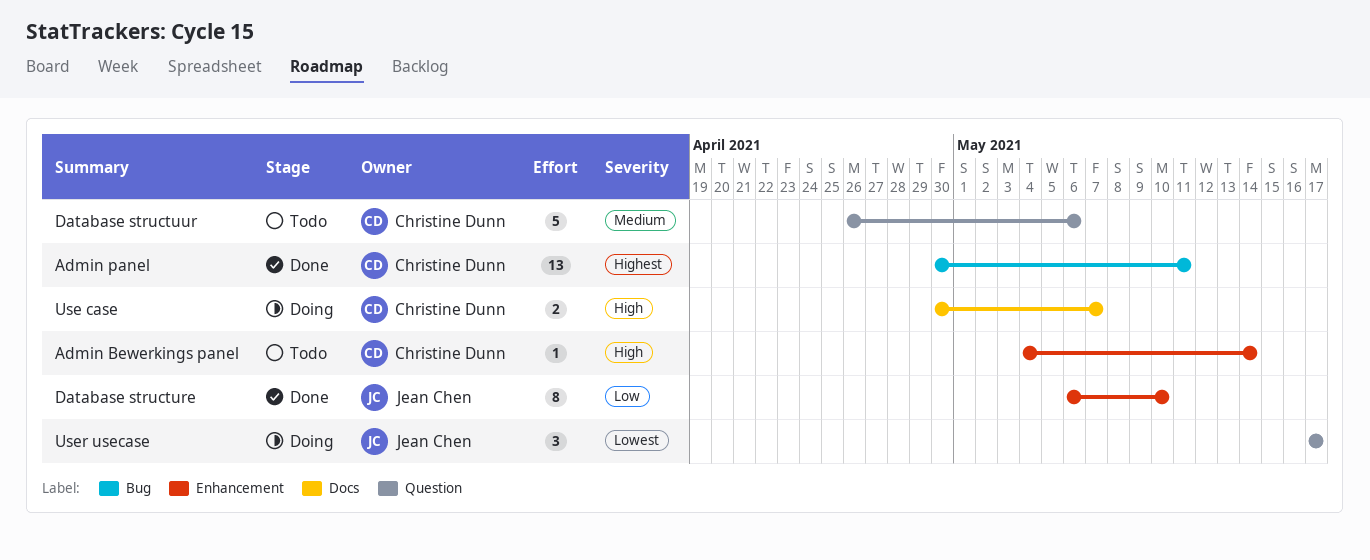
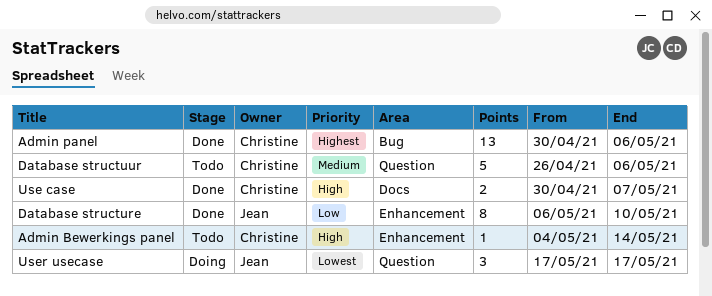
Admin panel, due: May 11 -> May 6
Use case, status: Doing -> Done

